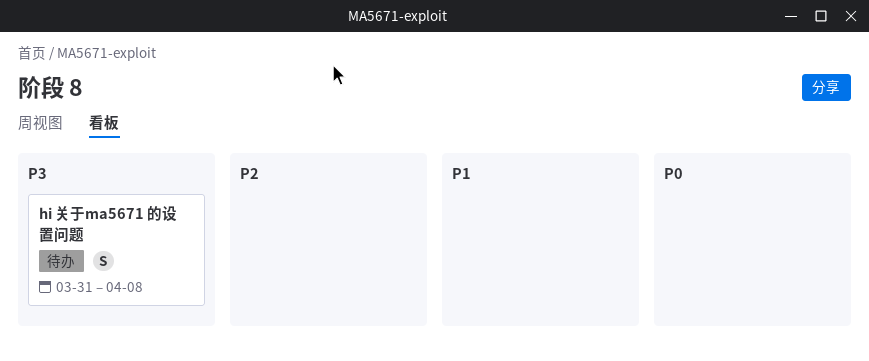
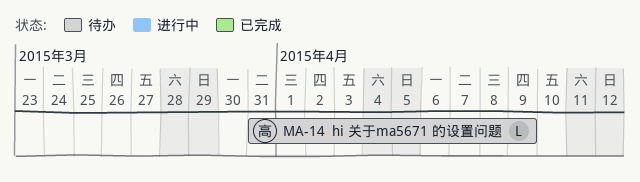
hi 关于ma5671 的设置问题, estimate: S -> L
hi 关于ma5671 的设置问题, due: Apr 8 -> Apr 9

